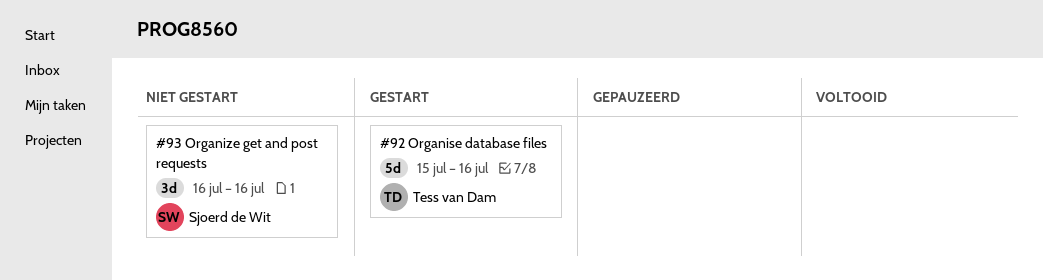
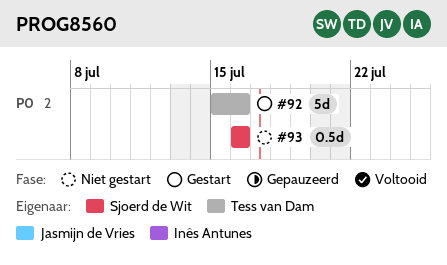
#93, estimate: 3d -> 0.5d

